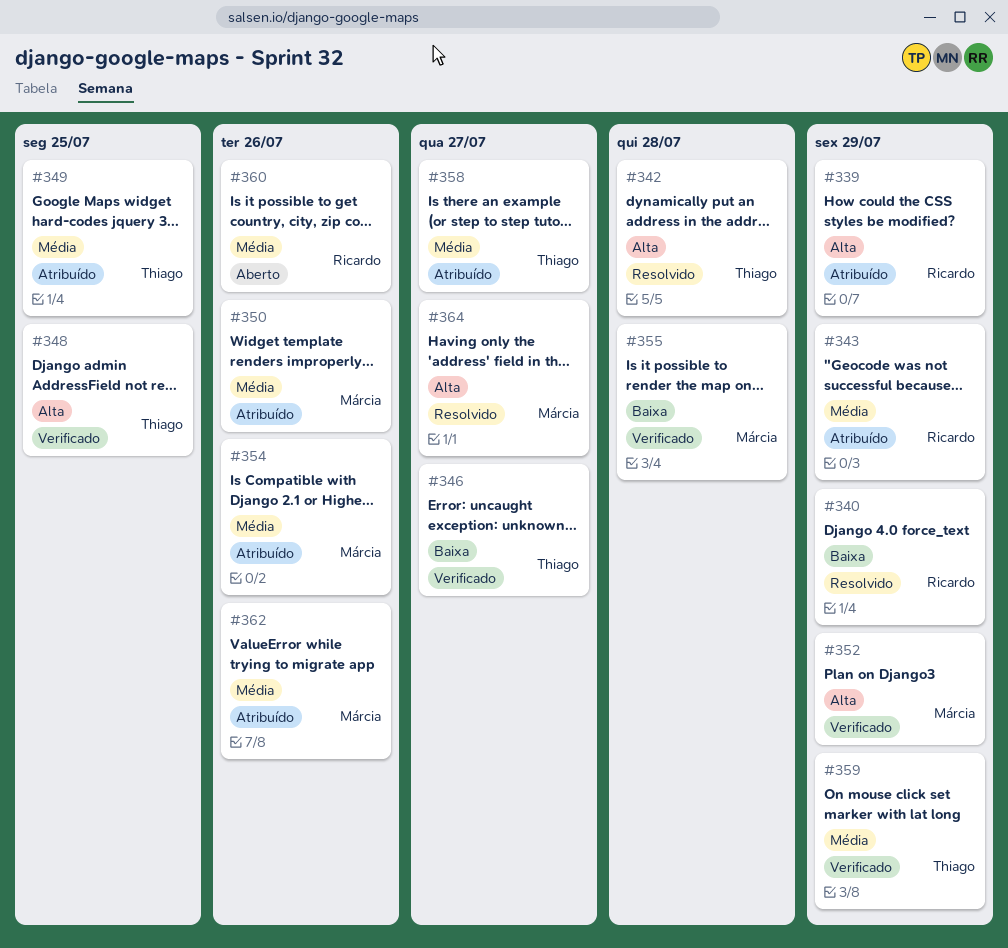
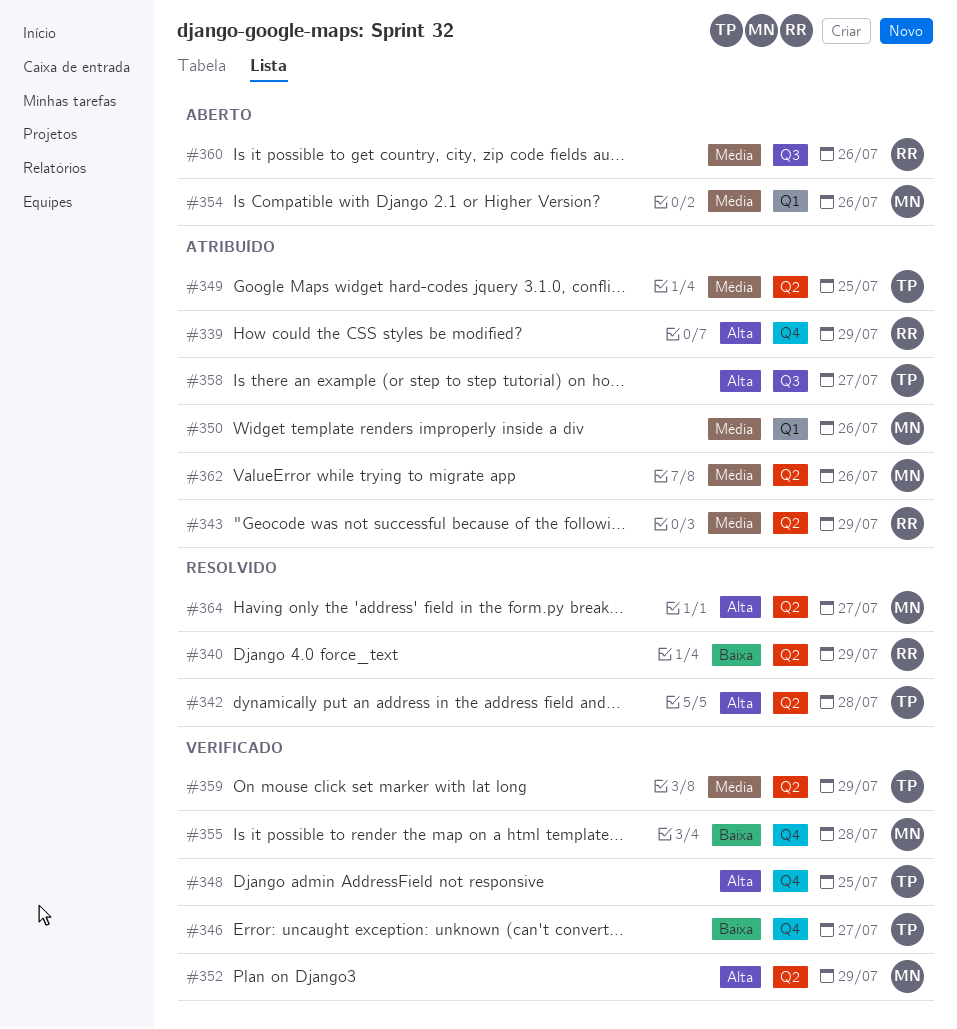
#354, status: Atribuído -> Aberto
#358, priority: Média -> Alta

